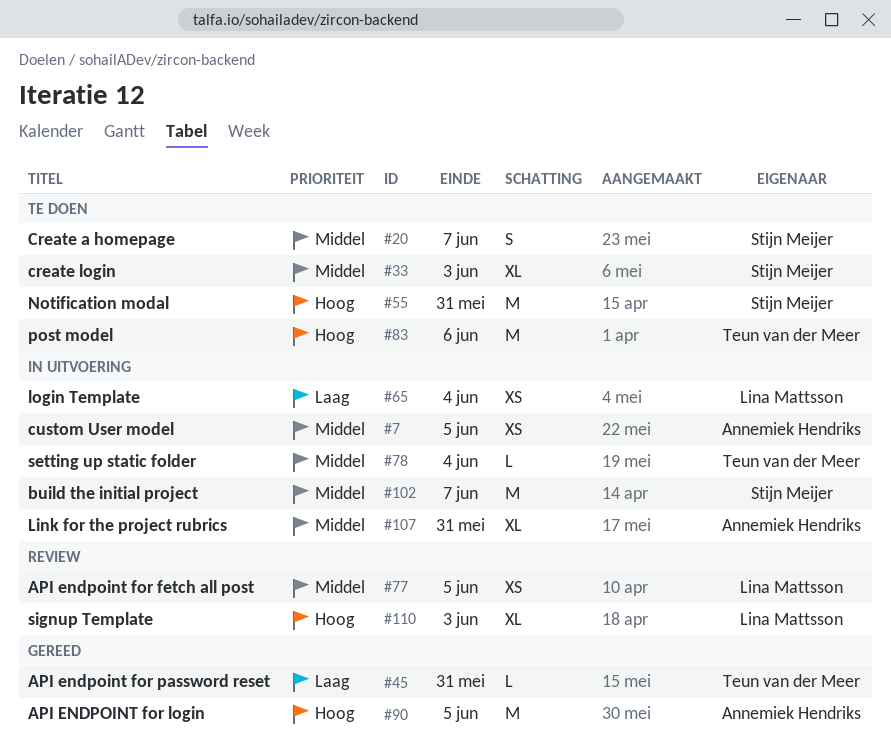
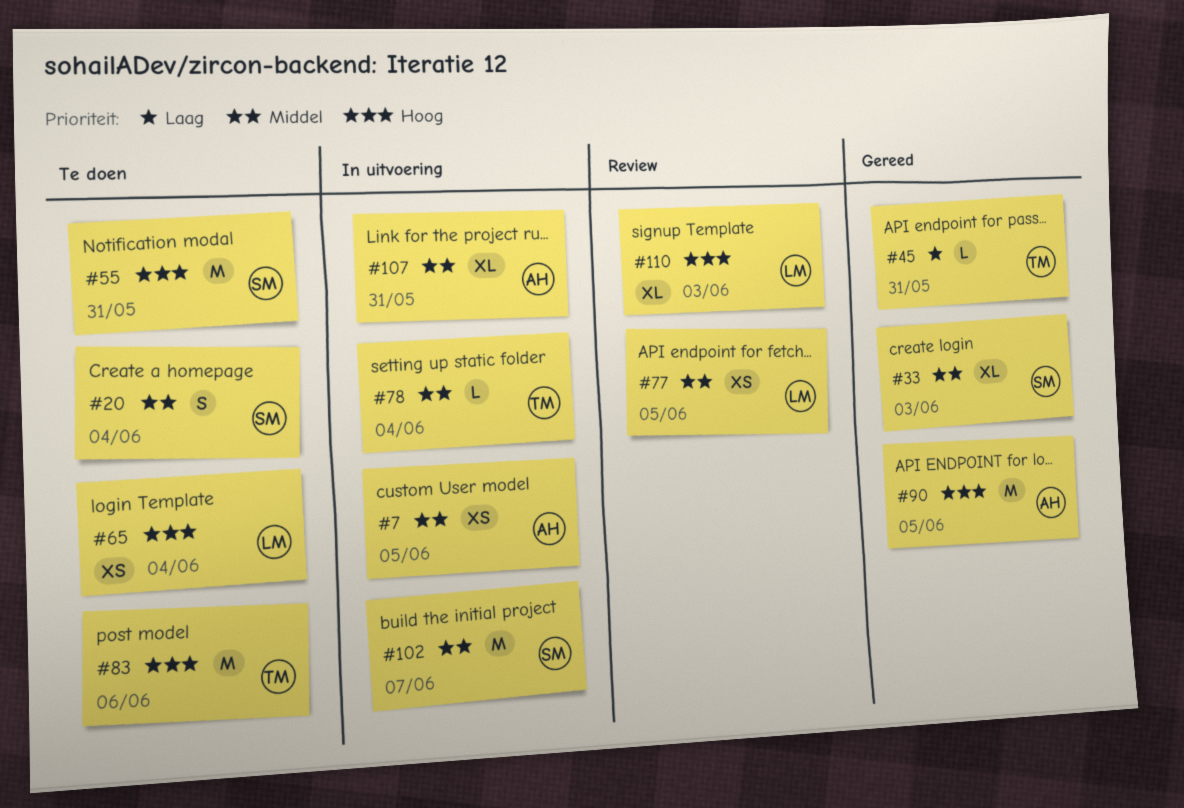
#20, due: Jun 7 -> Jun 4
#33, status: Te doen -> Gereed
#65, status: In uitvoering -> Te doen
#65, priority: Laag -> Hoog

